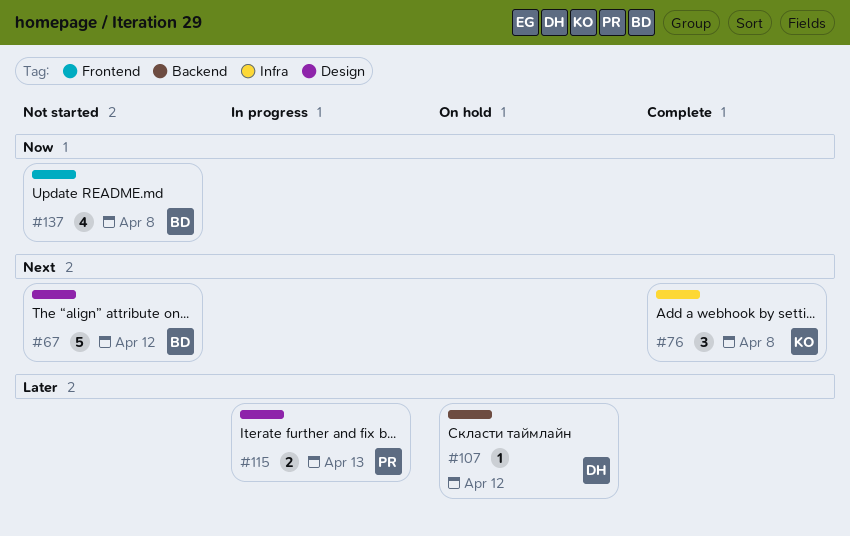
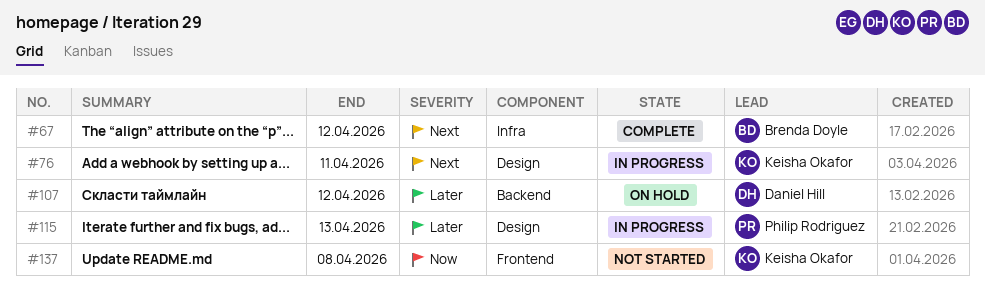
#67, status: Not started -> Complete
#67, label: Design -> Infra
#76, status: Complete -> In progress
#76, label: Infra -> Design
#76, due: Apr 8 -> Apr 11
#137, owner: Brenda Doyle -> Keisha Okafor

